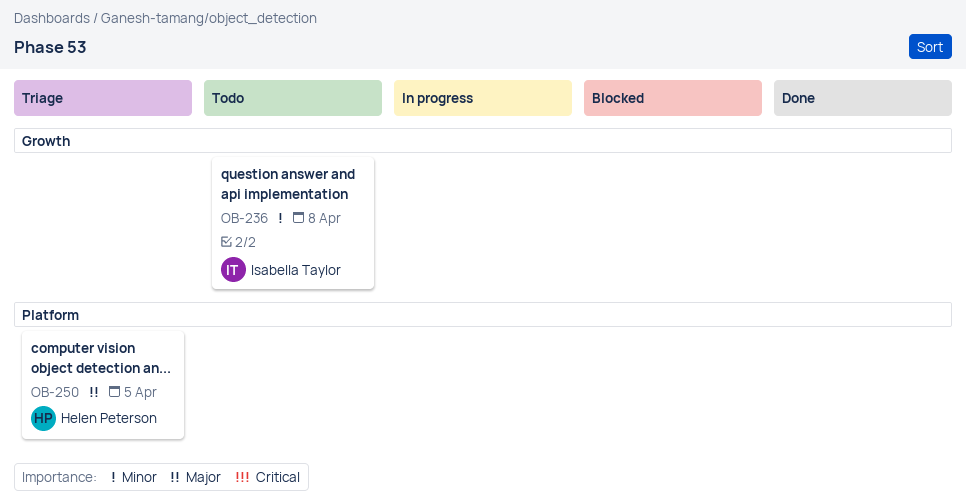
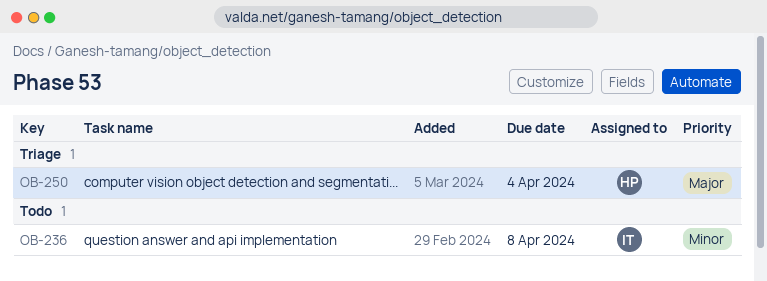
OB-250, due: Apr 5 -> Apr 4

